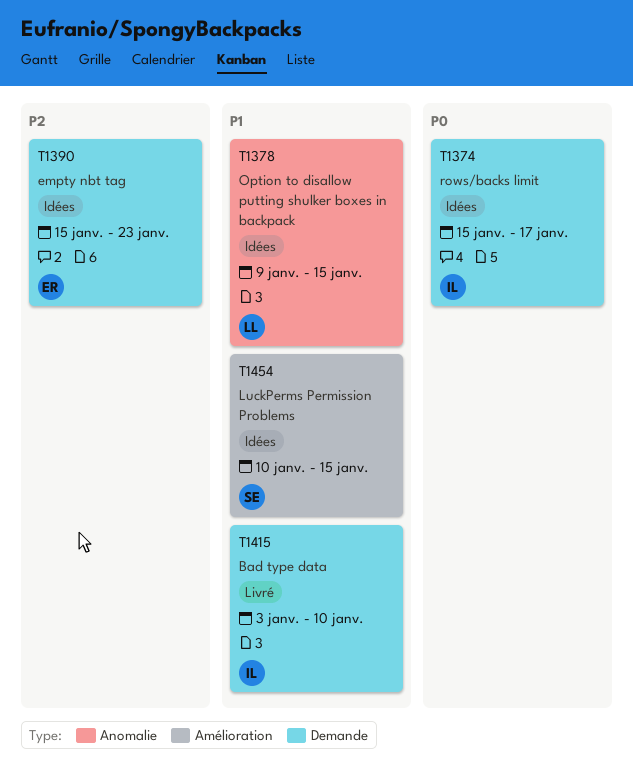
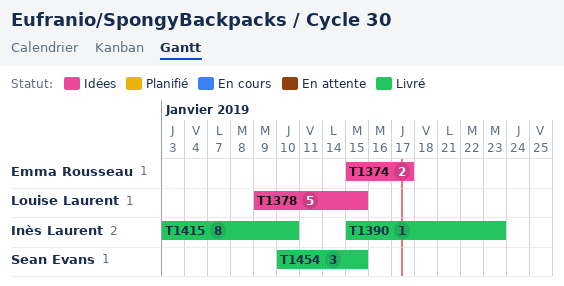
T1374, owner: Inès Laurent -> Emma Rousseau
T1390, status: Idées -> Livré
T1390, owner: Emma Rousseau -> Inès Laurent
T1454, status: Idées -> Livré

